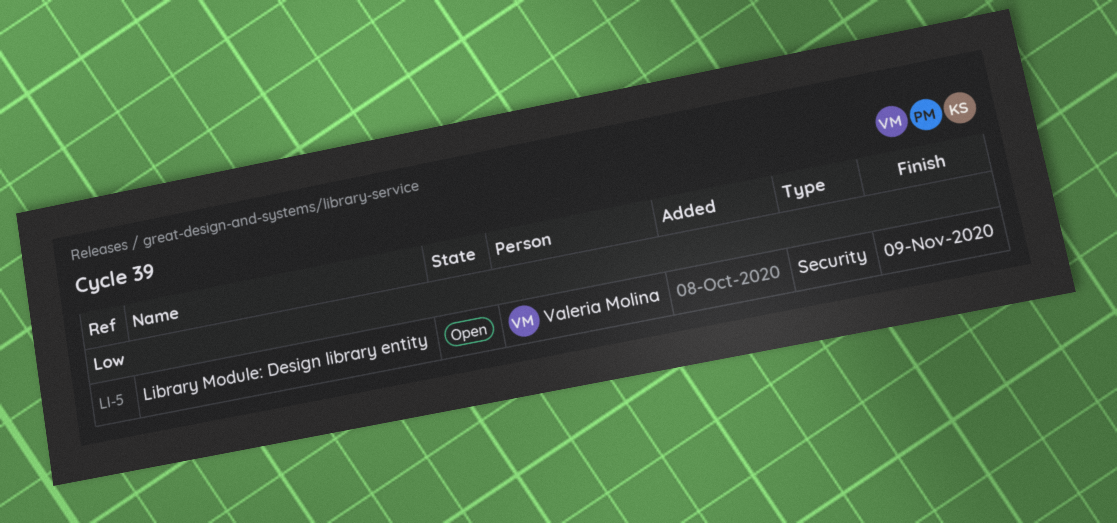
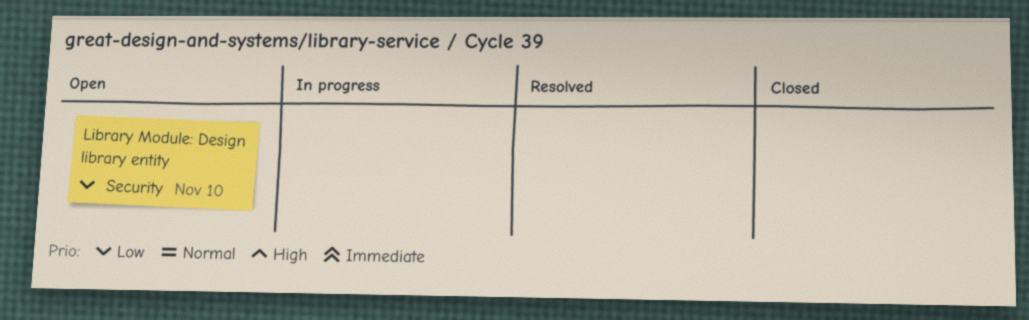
Library Module: Design library entity, due: Nov 9 -> Nov 10

